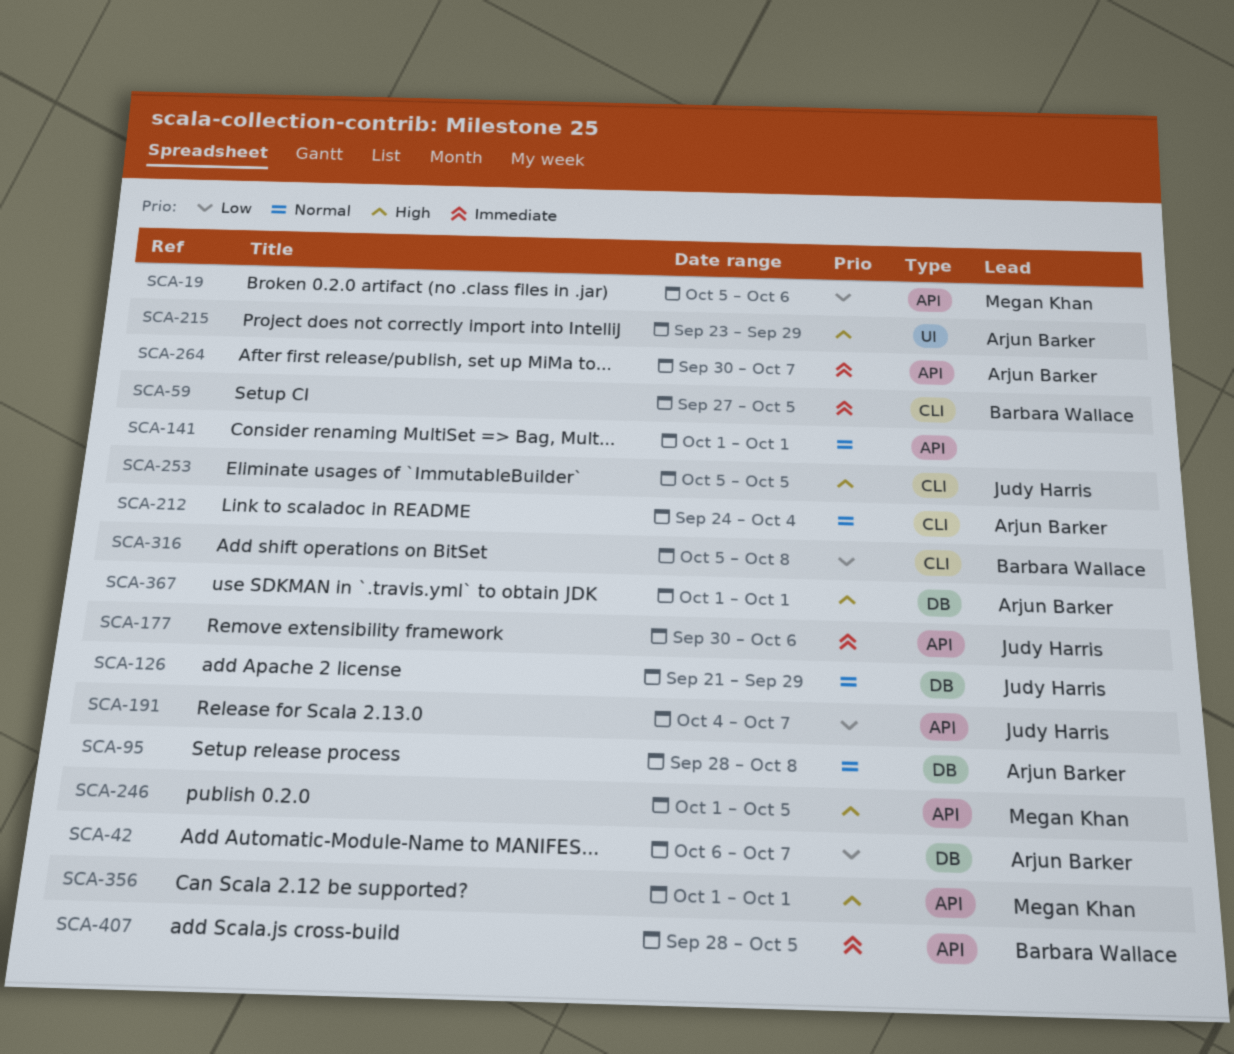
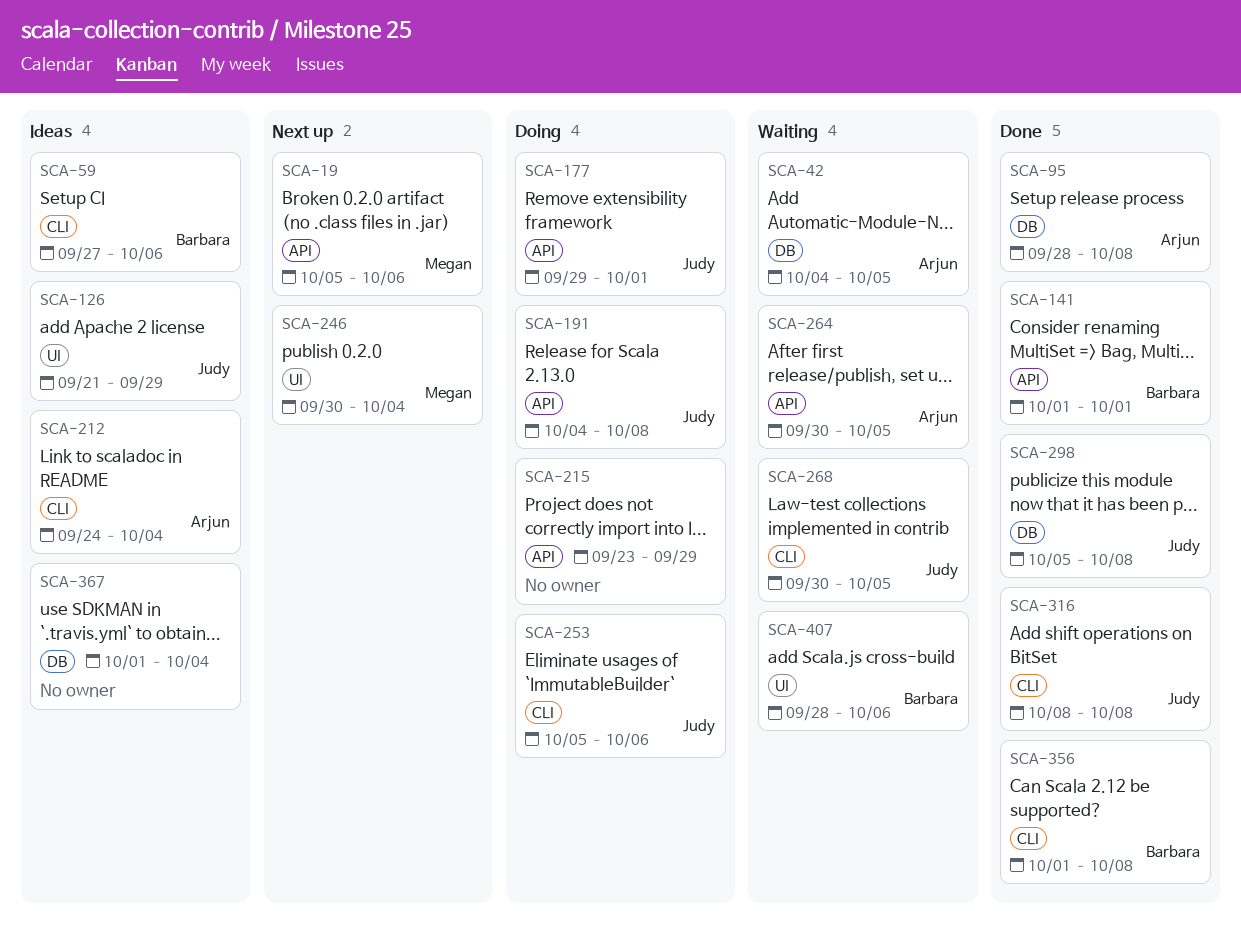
SCA-42, start: Oct 6 -> Oct 4
SCA-42, due: Oct 7 -> Oct 5
SCA-59, due: Oct 5 -> Oct 6
SCA-126, label: DB -> UI
SCA-141, owner: none -> Barbara Wallace
SCA-177, start: Sep 30 -> Sep 29
SCA-177, due: Oct 6 -> Oct 1
SCA-191, due: Oct 7 -> Oct 8
SCA-215, owner: Arjun Barker -> none
SCA-215, label: UI -> API
SCA-246, label: API -> UI
SCA-246, start: Oct 1 -> Sep 30
SCA-246, due: Oct 5 -> Oct 4
SCA-253, due: Oct 5 -> Oct 6
SCA-264, due: Oct 7 -> Oct 5
SCA-268: none -> present
SCA-298: none -> present
SCA-316, owner: Barbara Wallace -> Judy Harris
SCA-316, start: Oct 5 -> Oct 8
SCA-356, owner: Megan Khan -> Barbara Wallace
SCA-356, label: API -> CLI
SCA-356, due: Oct 1 -> Oct 8
SCA-367, owner: Arjun Barker -> none
SCA-367, due: Oct 1 -> Oct 4
SCA-407, label: API -> UI
SCA-407, due: Oct 5 -> Oct 6

